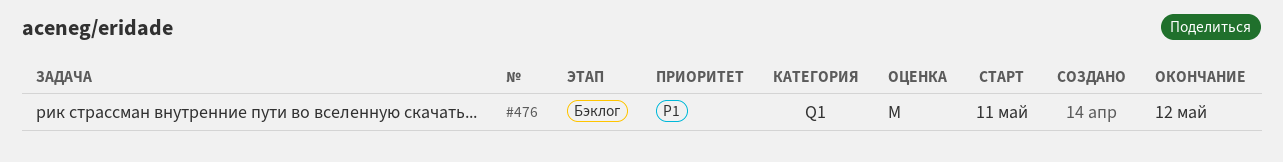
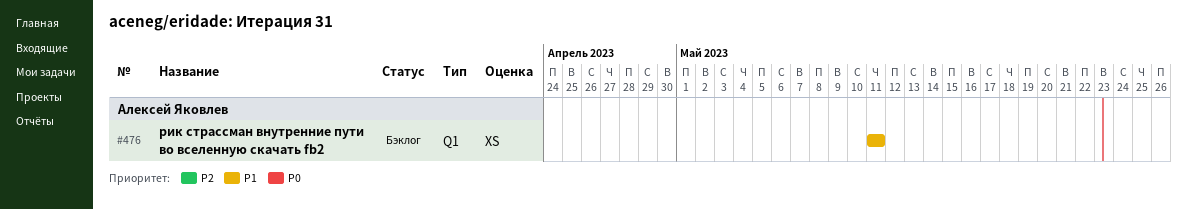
#476, estimate: M -> XS
#476, due: May 12 -> May 11

